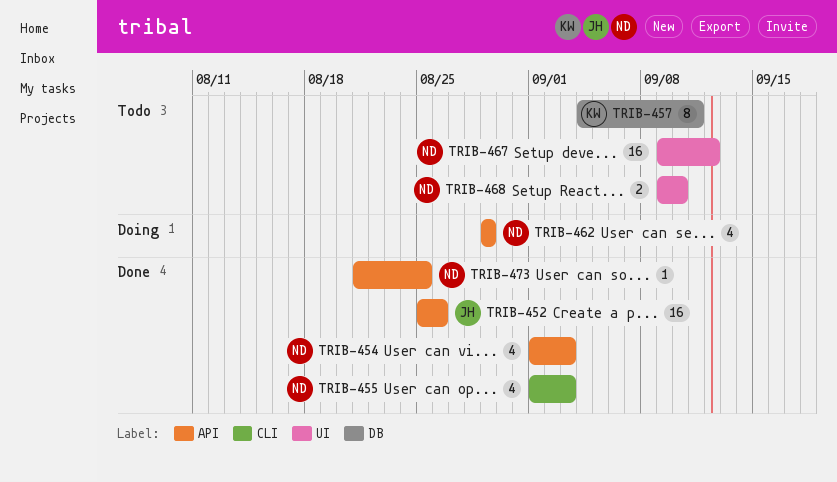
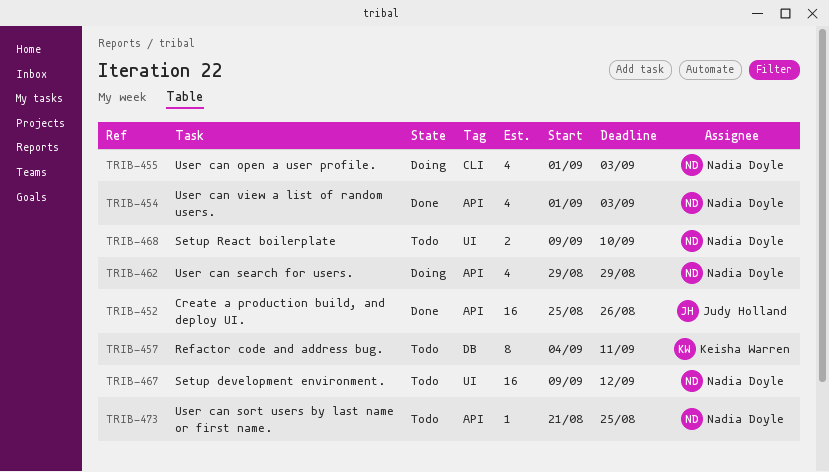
TRIB-455, status: Done -> Doing
TRIB-473, status: Done -> Todo

